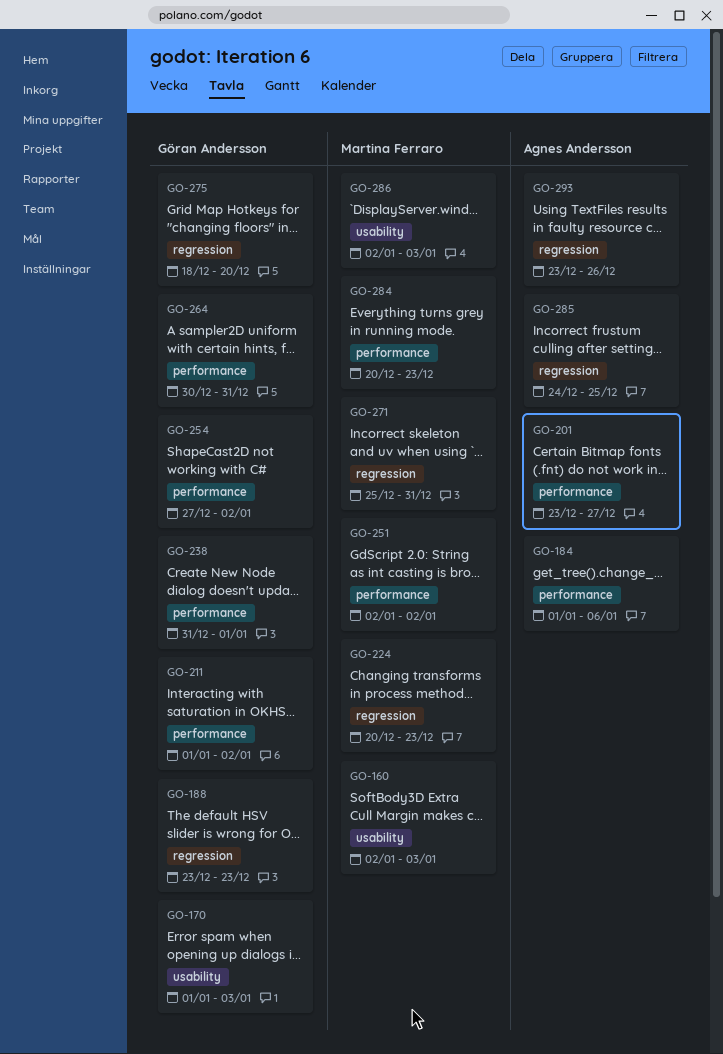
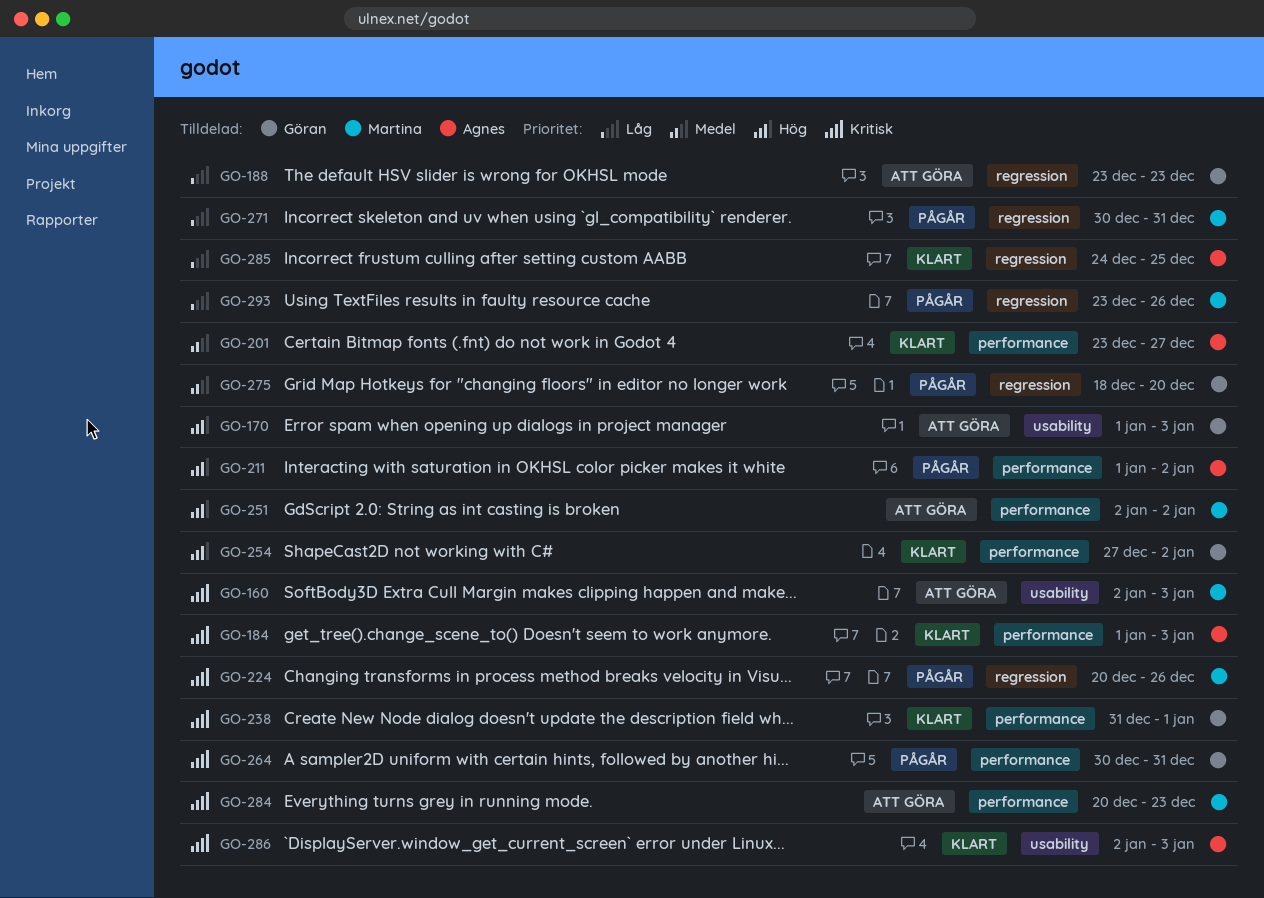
GO-184, due: Jan 6 -> Jan 3
GO-211, owner: Göran Andersson -> Agnes Andersson
GO-224, due: Dec 23 -> Dec 26
GO-271, start: Dec 25 -> Dec 30
GO-286, owner: Martina Ferraro -> Agnes Andersson
GO-293, owner: Agnes Andersson -> Martina Ferraro

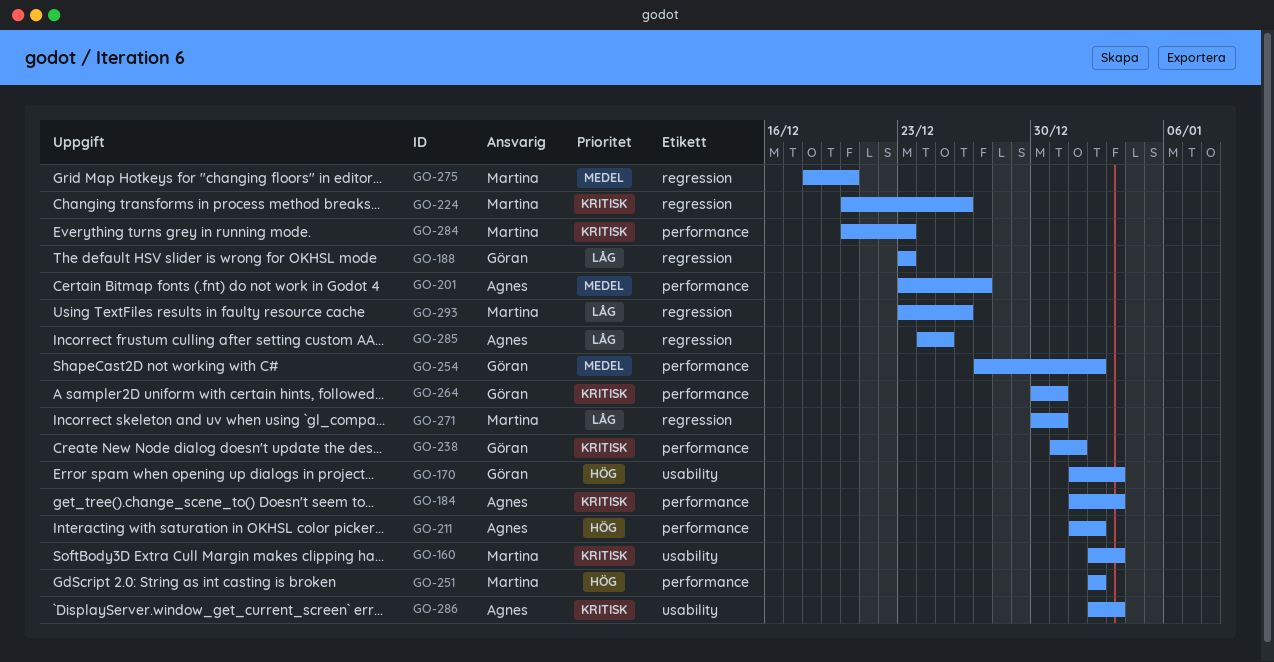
GO-254, priority: Hög -> Medel
GO-275, owner: Göran -> Martina

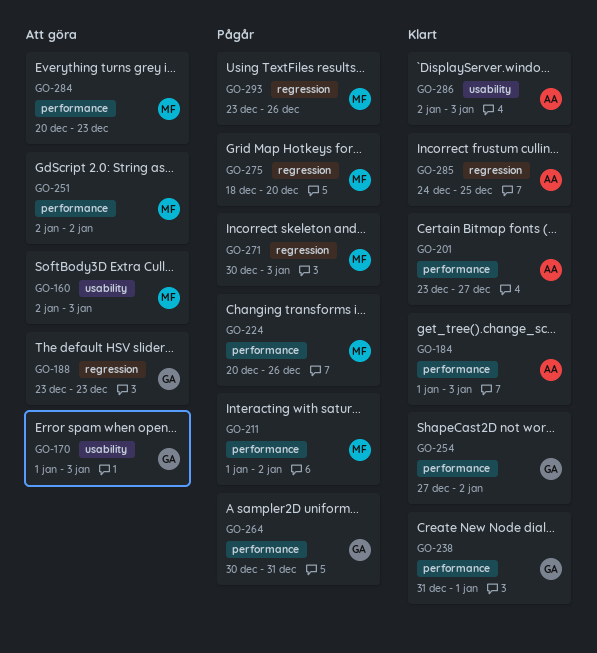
GO-211, owner: Agnes -> Martina
GO-224, label: regression -> performance
GO-271, due: Dec 31 -> Jan 3

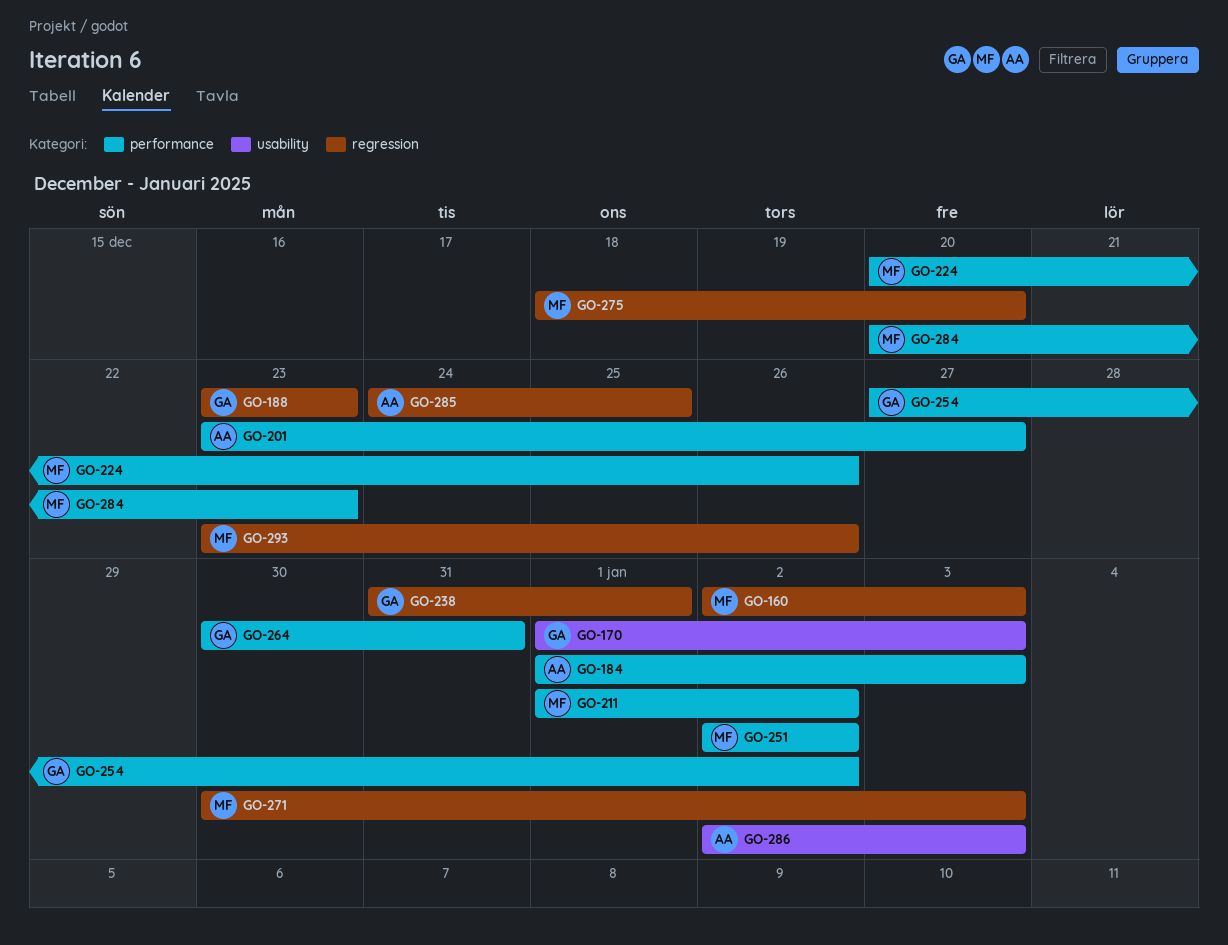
GO-160, label: usability -> regression
GO-238, label: performance -> regression

